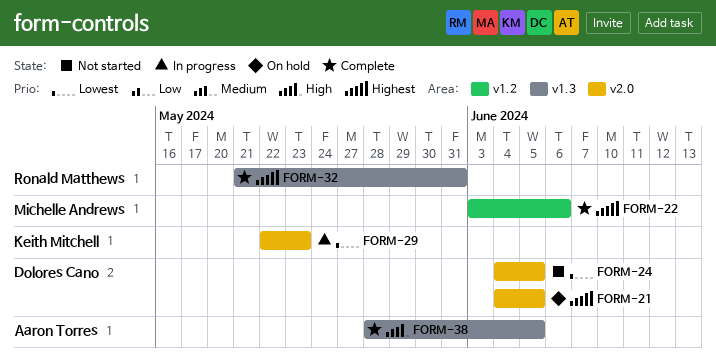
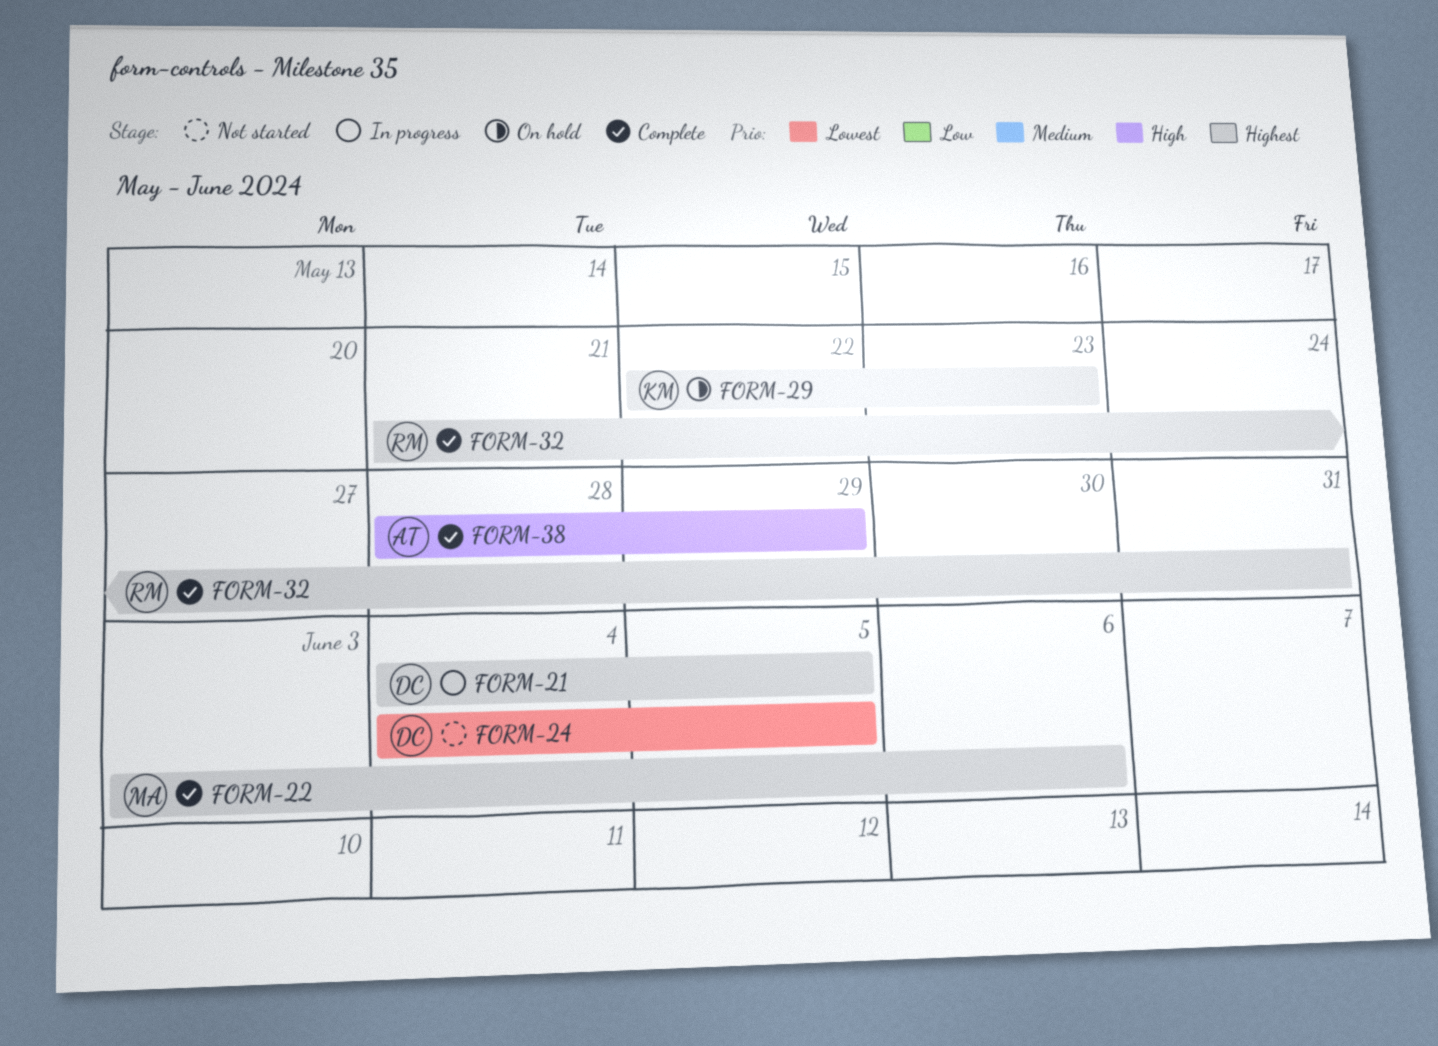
FORM-21, status: On hold -> In progress
FORM-29, status: In progress -> On hold
FORM-29, priority: Lowest -> Highest
FORM-38, due: Jun 5 -> May 29

